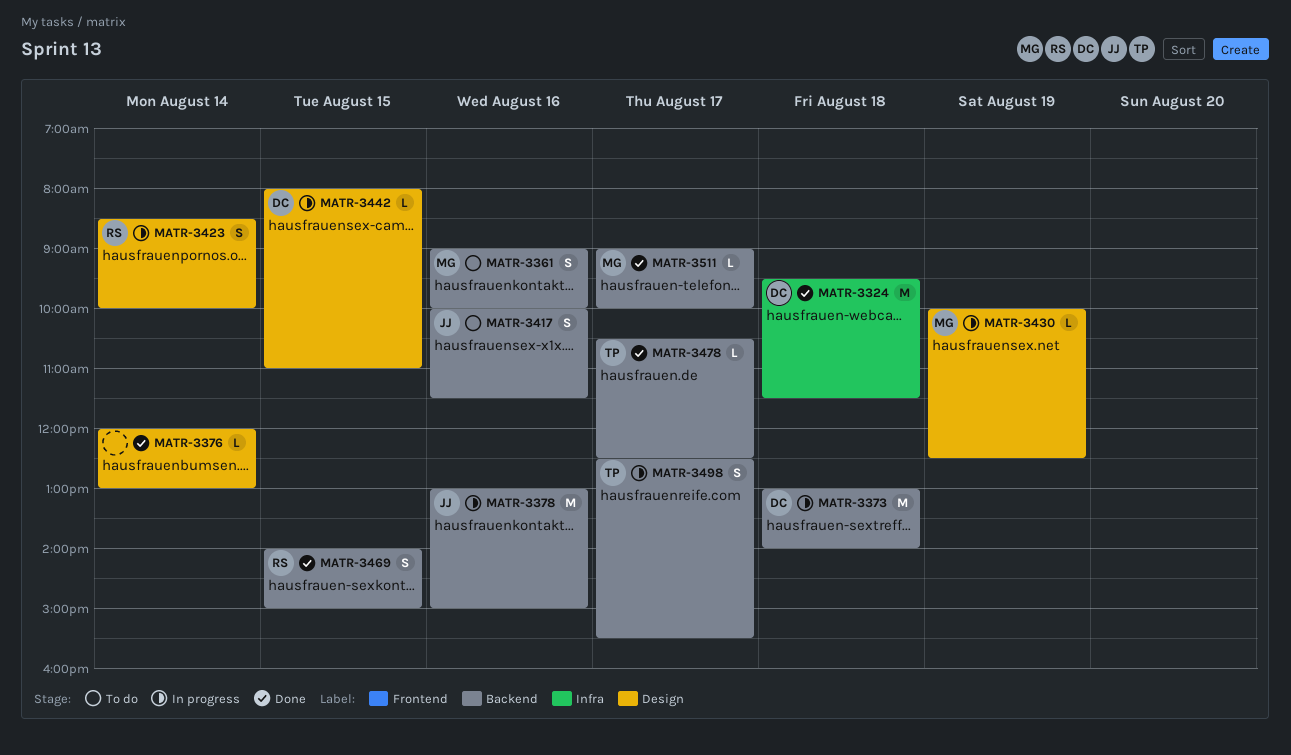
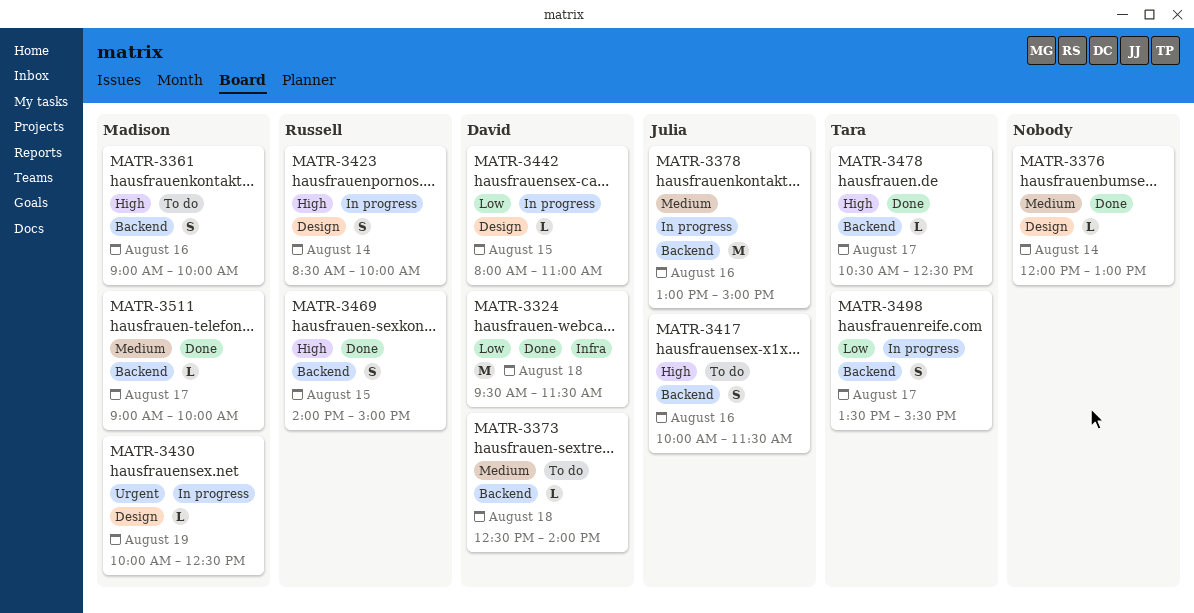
MATR-3373, status: In progress -> To do
MATR-3373, estimate: M -> L
MATR-3373, begins: 13:00 -> 12:30
MATR-3498, begins: 12:30 -> 13:30

